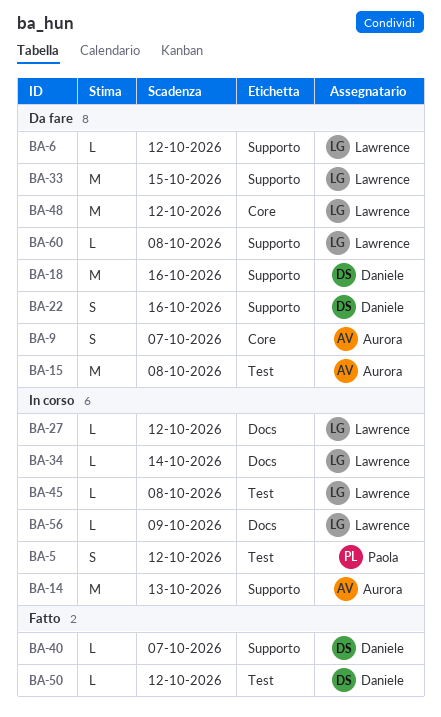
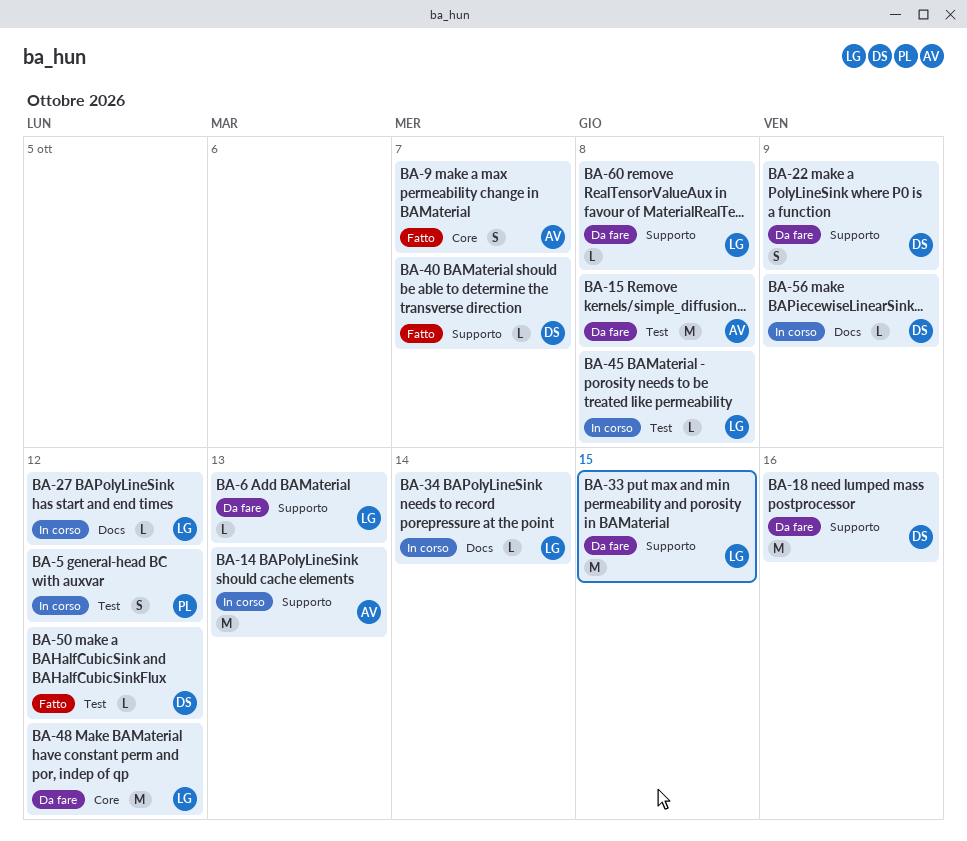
BA-6, due: Oct 12 -> Oct 13
BA-9, status: Da fare -> Fatto
BA-22, due: Oct 16 -> Oct 9
BA-56, owner: Lawrence -> Daniele

